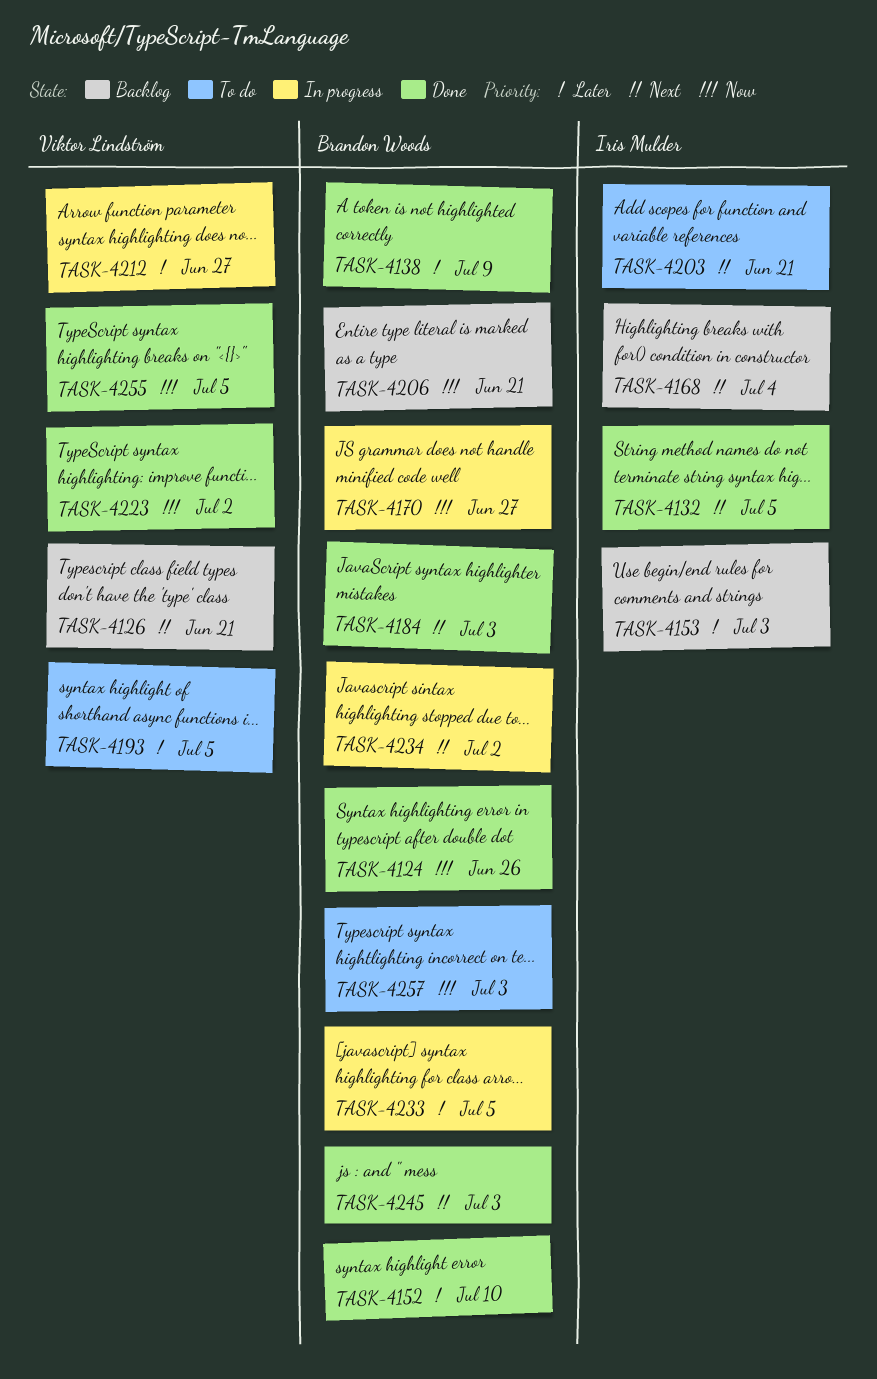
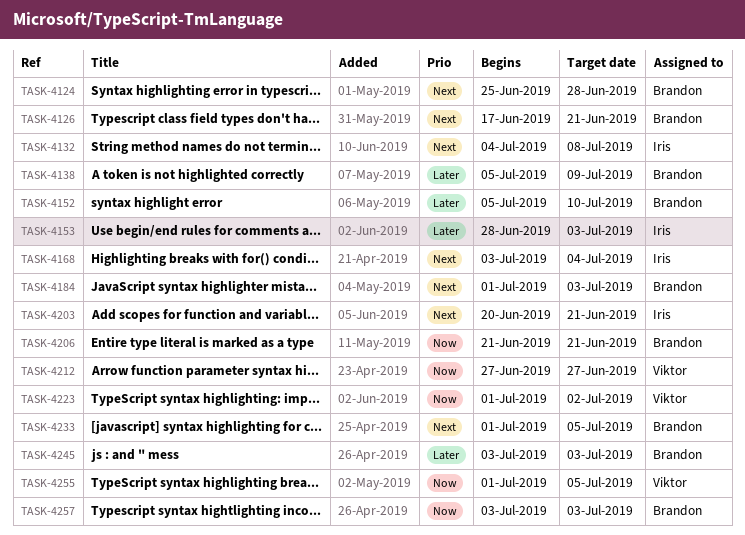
TASK-4124, priority: Now -> Next
TASK-4124, due: Jun 26 -> Jun 28
TASK-4126, owner: Viktor Lindström -> Brandon Woods
TASK-4132, due: Jul 5 -> Jul 8
TASK-4170: present -> none
TASK-4193: present -> none
TASK-4212, priority: Later -> Now
TASK-4233, priority: Later -> Next
TASK-4234: present -> none
TASK-4245, priority: Next -> Later

